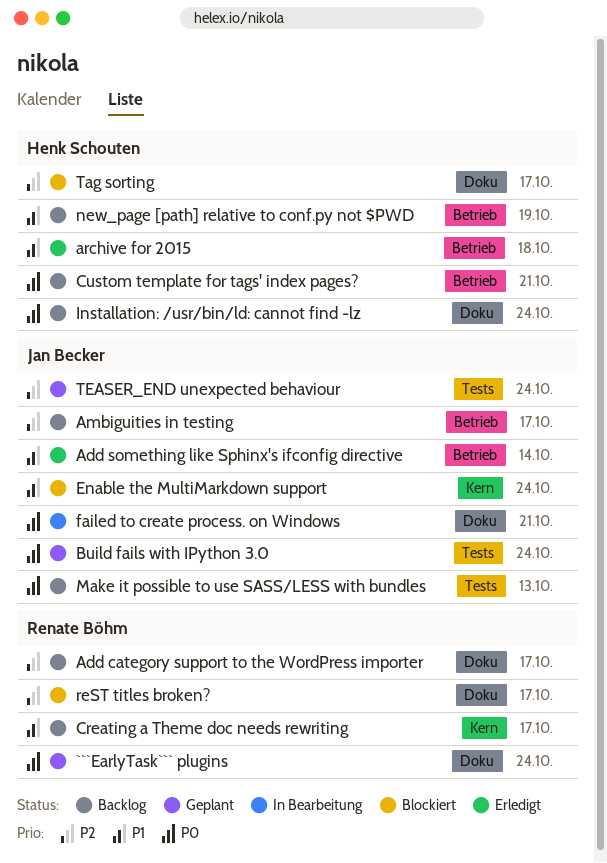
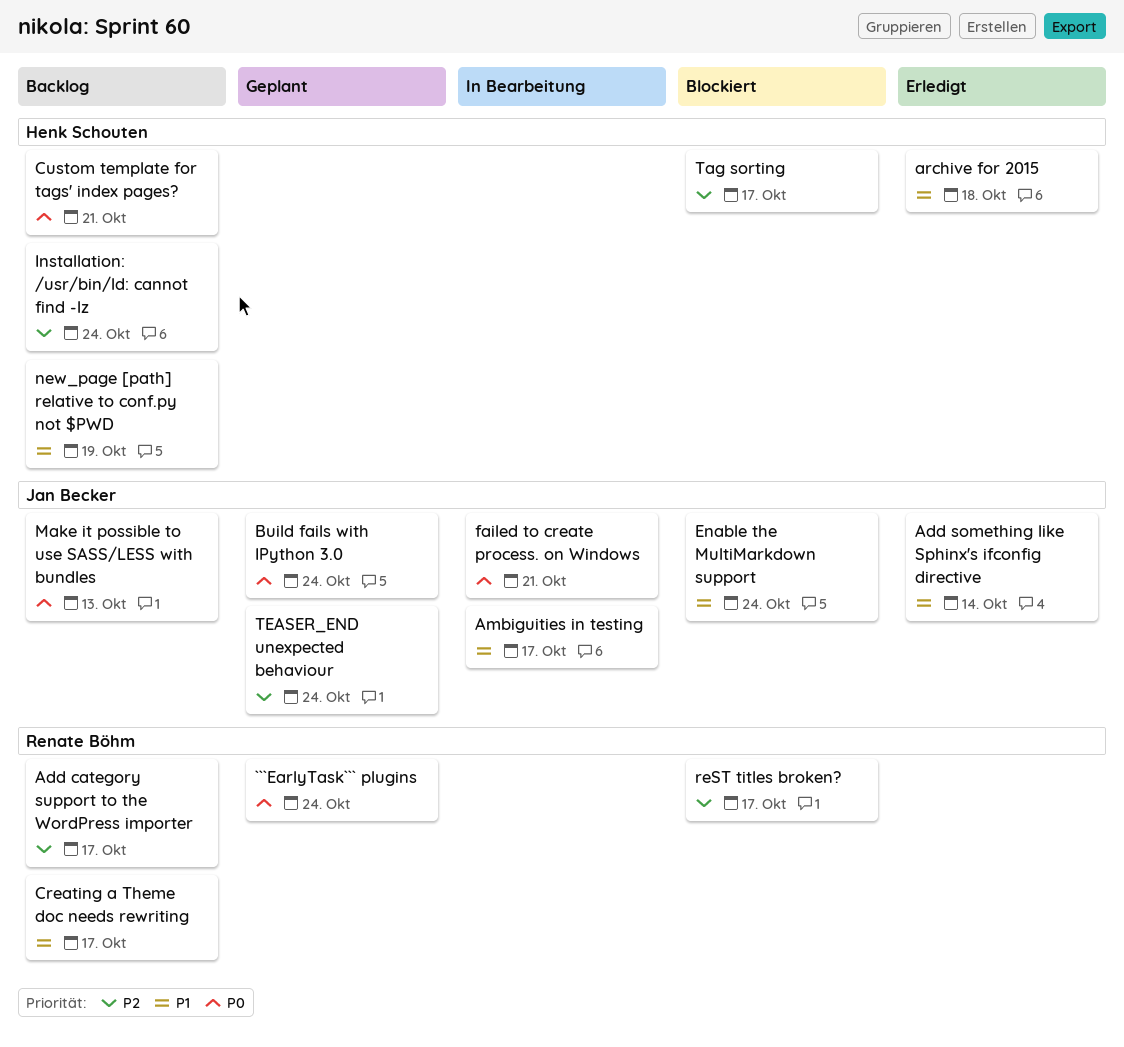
Ambiguities in testing, status: Backlog -> In Bearbeitung
Ambiguities in testing, priority: P2 -> P1
Installation: /usr/bin/ld: cannot find -lz, priority: P0 -> P2

